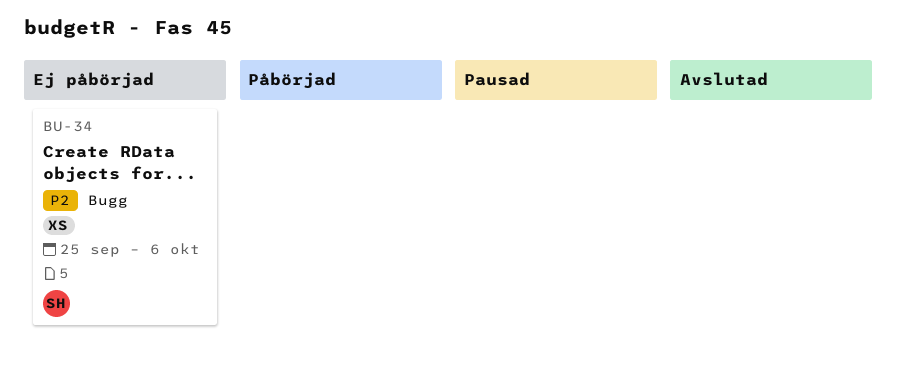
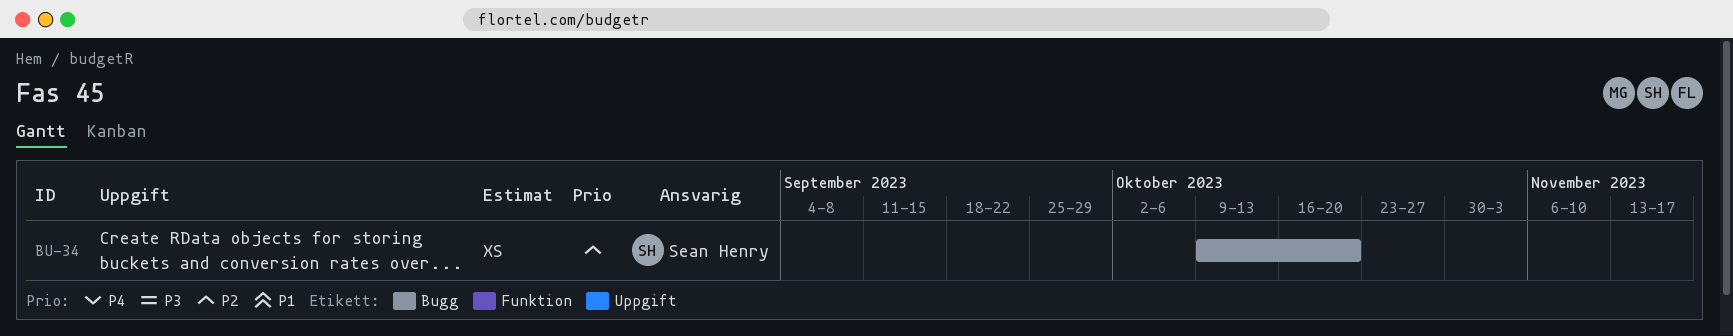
BU-34, start: Sep 25 -> Oct 9
BU-34, due: Oct 6 -> Oct 20

